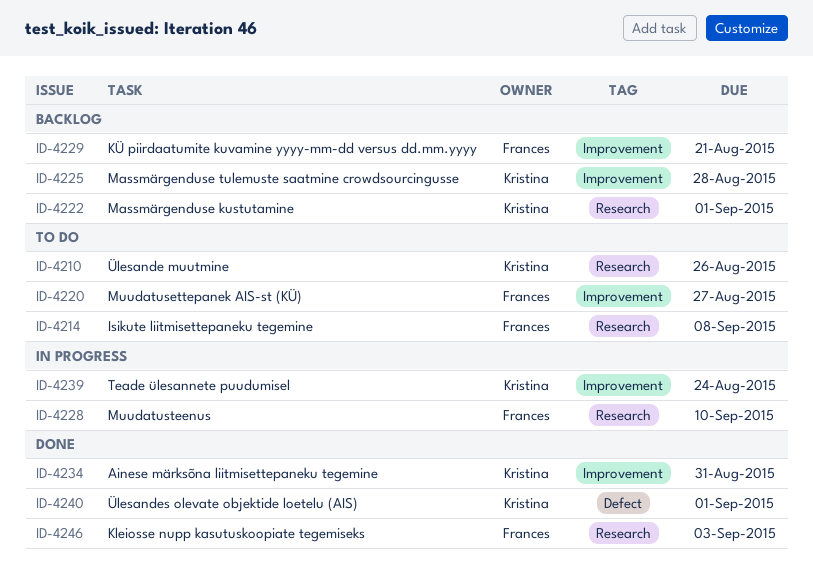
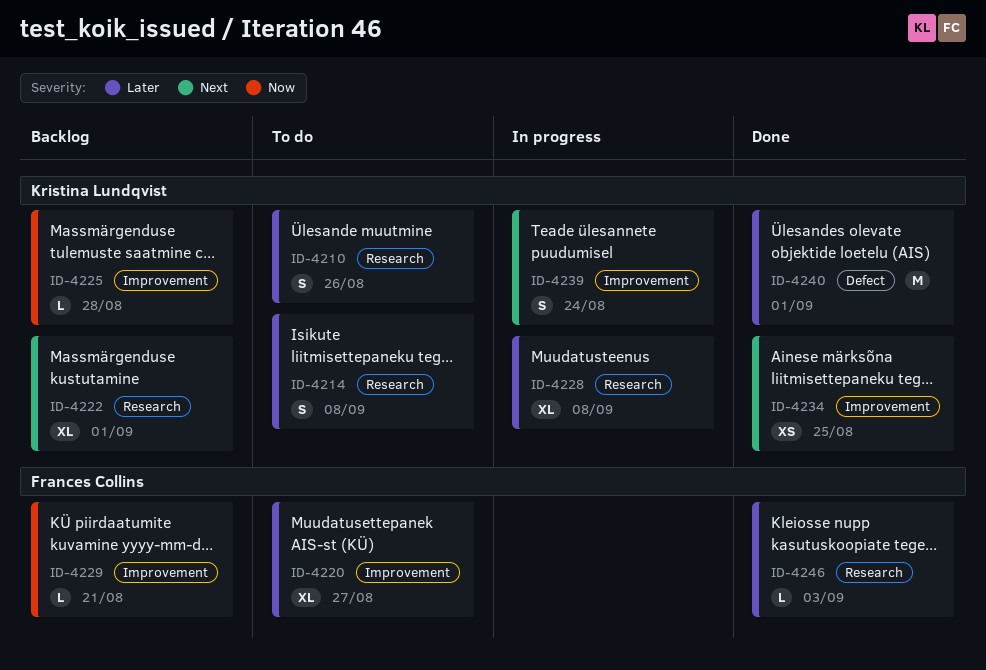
ID-4214, owner: Frances Collins -> Kristina Lundqvist
ID-4228, owner: Frances Collins -> Kristina Lundqvist
ID-4228, due: Sep 10 -> Sep 8
ID-4234, due: Aug 31 -> Aug 25

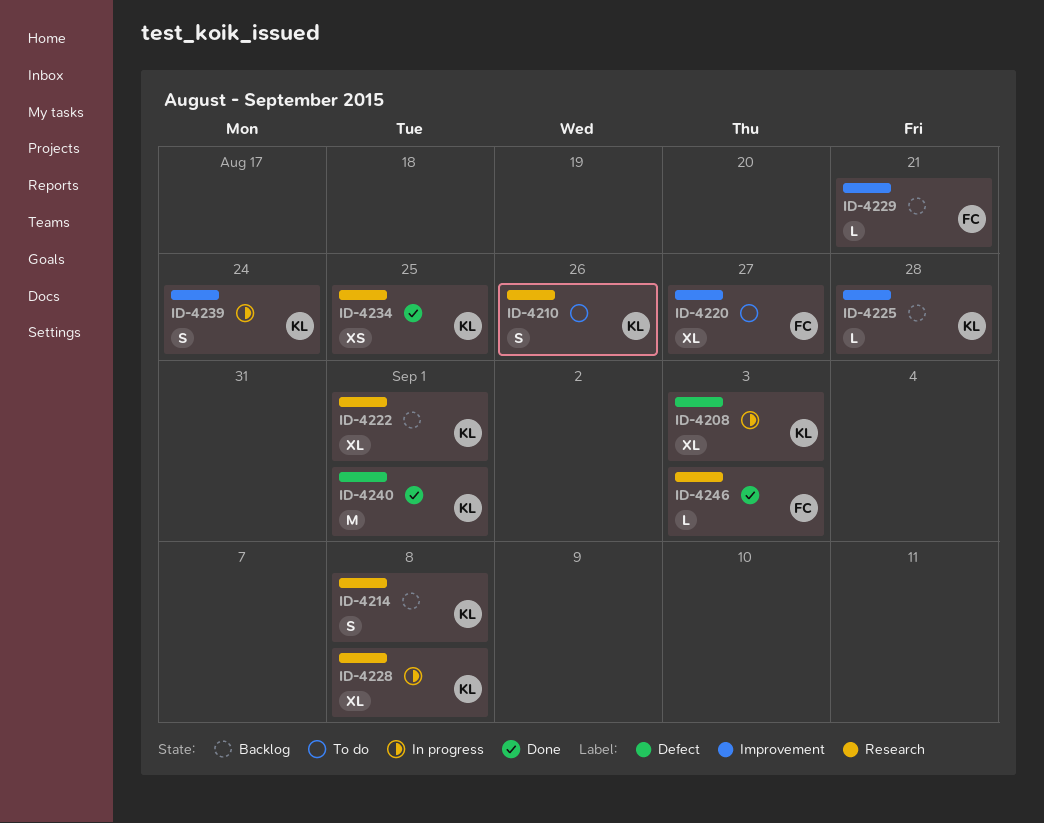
ID-4208: none -> present
ID-4214, status: To do -> Backlog
ID-4234, label: Improvement -> Research

